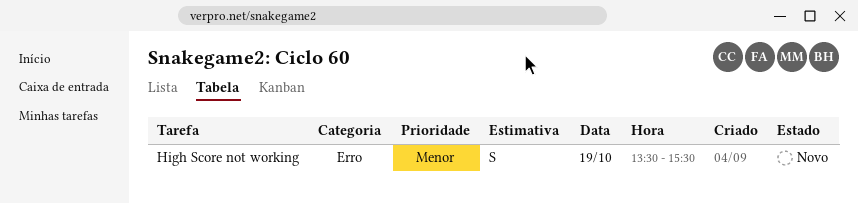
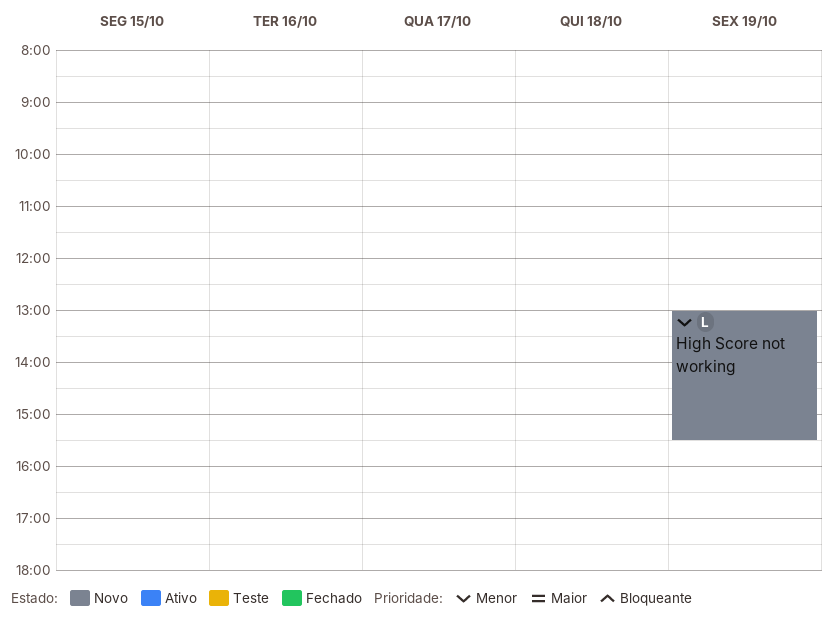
High Score not working, estimate: S -> L
High Score not working, begins: 13:30 -> 13:00

